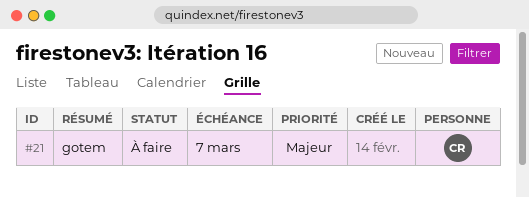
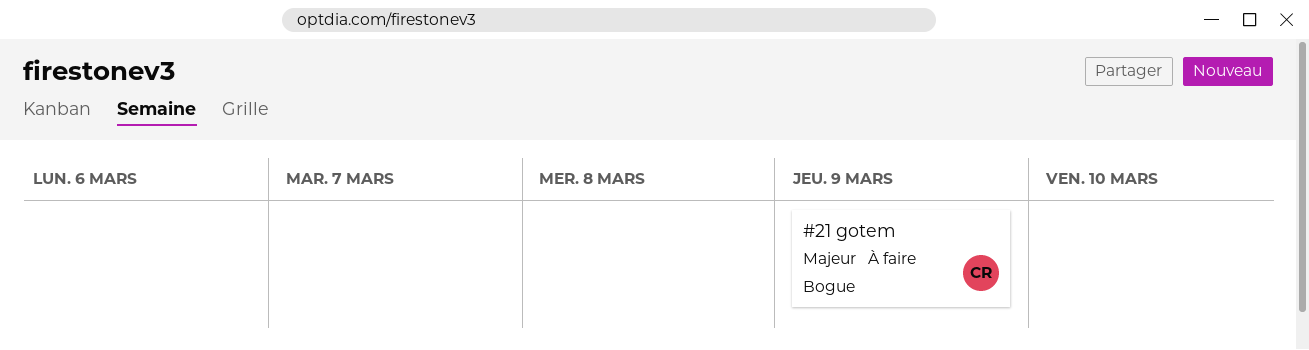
#21, due: Mar 7 -> Mar 9

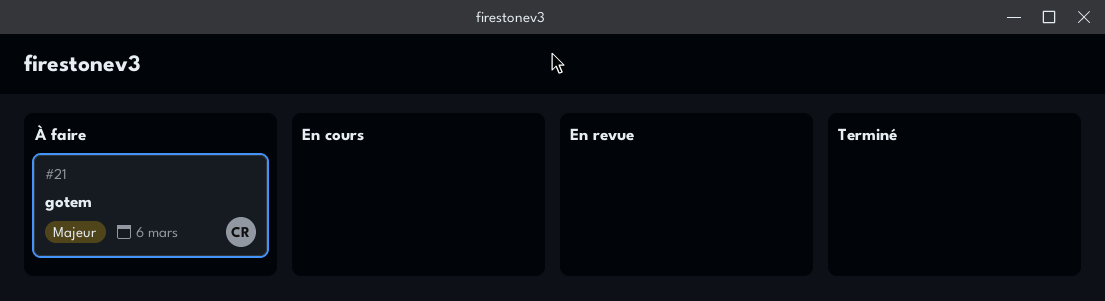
#21, due: Mar 9 -> Mar 6

